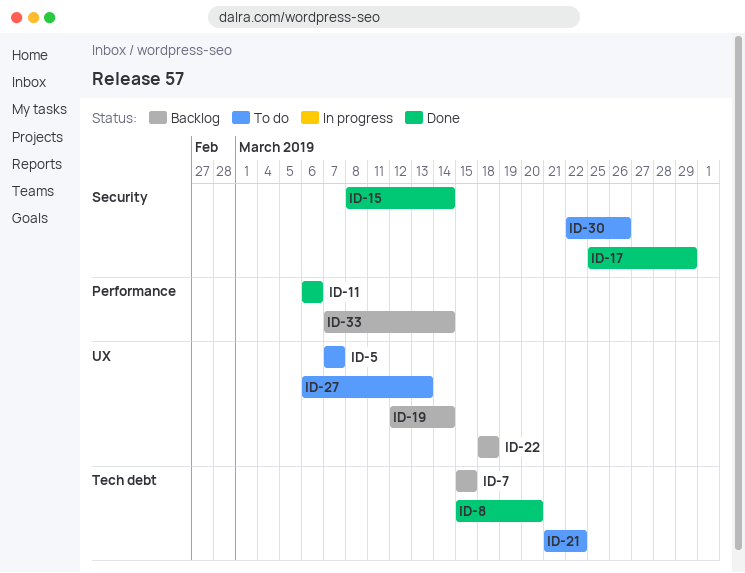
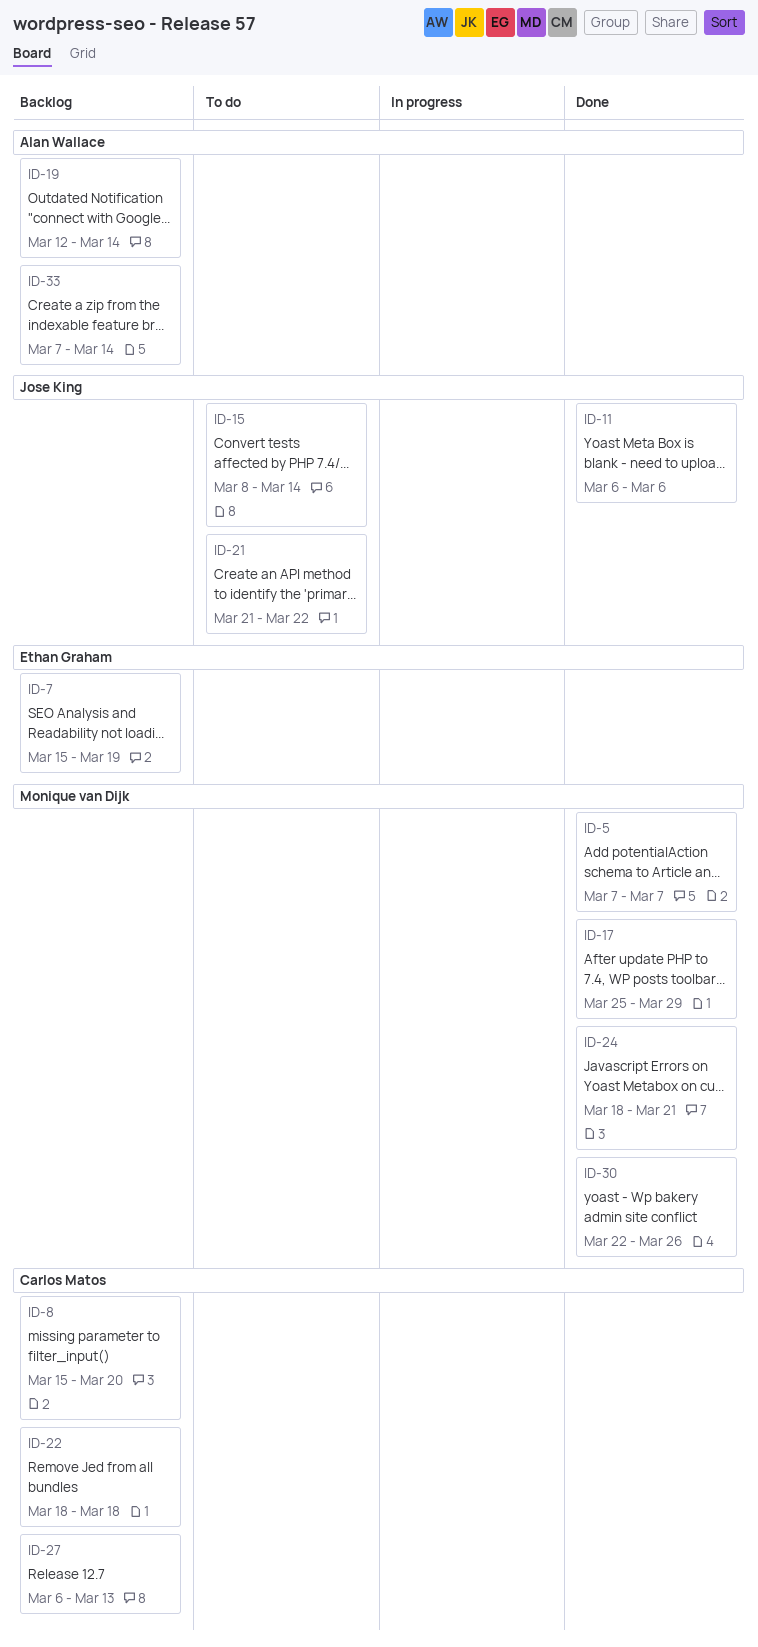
ID-5, status: To do -> Done
ID-7, due: Mar 15 -> Mar 19
ID-8, status: Done -> Backlog
ID-15, status: Done -> To do
ID-24: none -> present
ID-27, status: To do -> Backlog
ID-30, status: To do -> Done

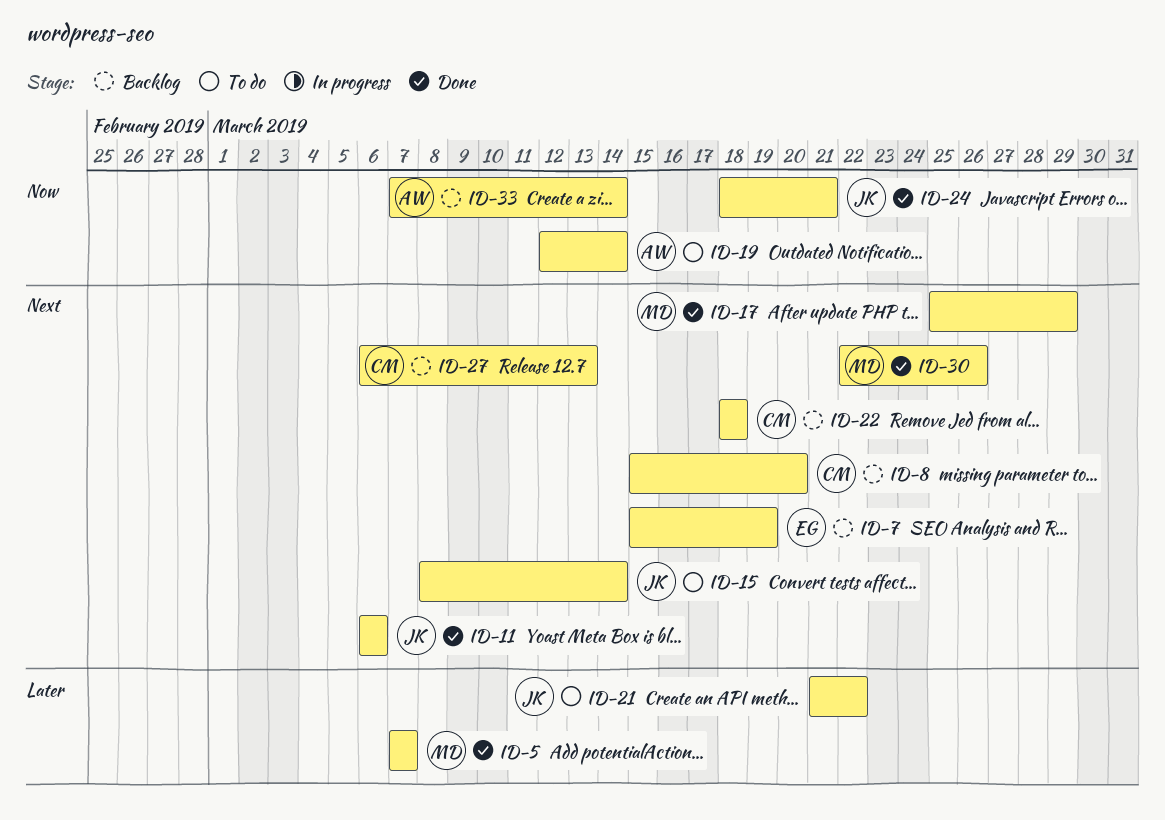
ID-19, status: Backlog -> To do
ID-24, owner: Monique van Dijk -> Jose King

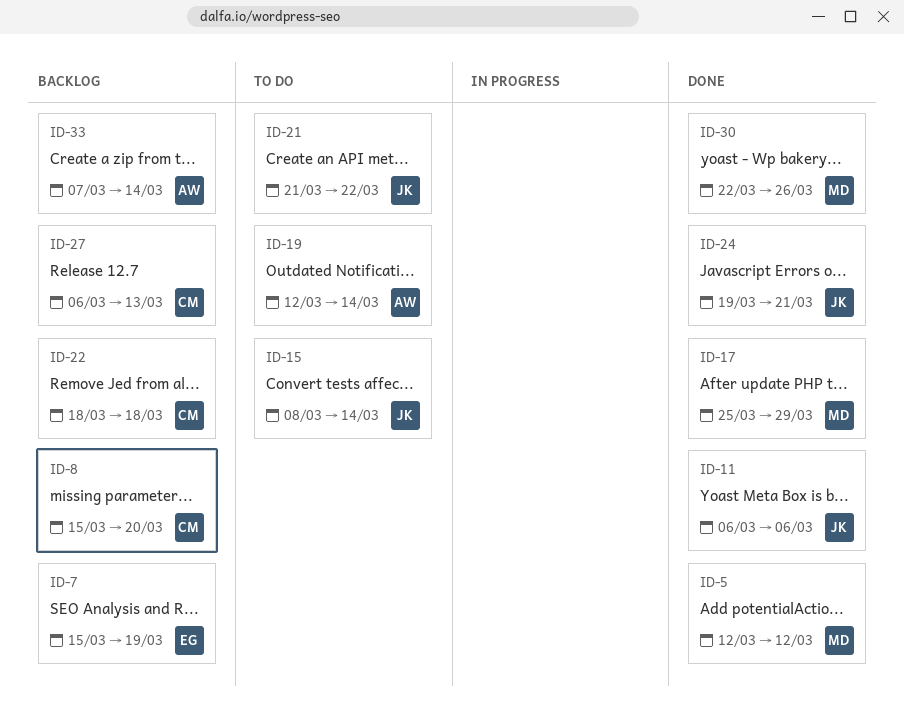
ID-5, start: Mar 7 -> Mar 12
ID-5, due: Mar 7 -> Mar 12
ID-24, start: Mar 18 -> Mar 19

